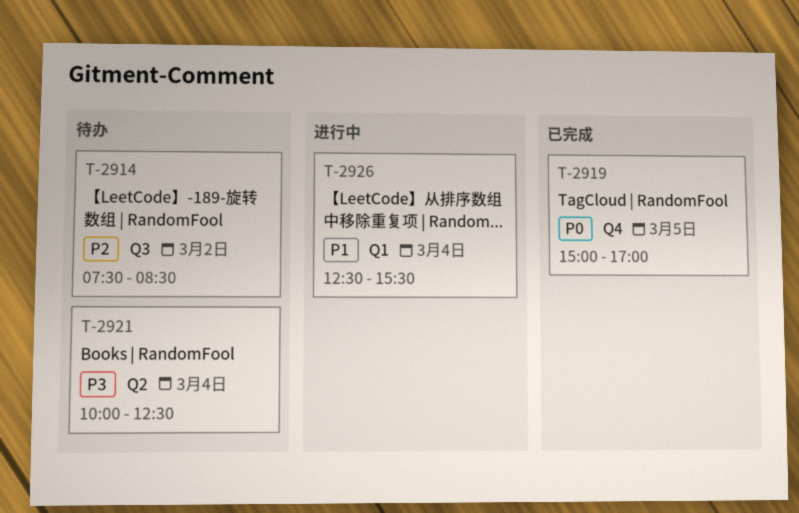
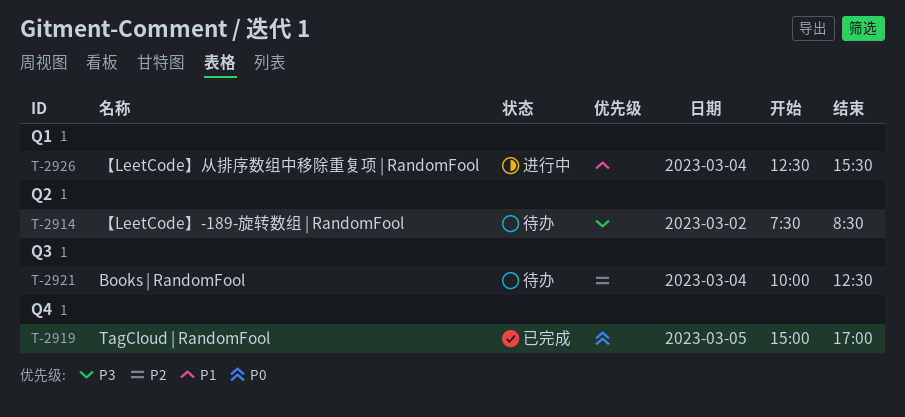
T-2914, priority: P2 -> P3
T-2914, label: Q3 -> Q2
T-2921, priority: P3 -> P2
T-2921, label: Q2 -> Q3

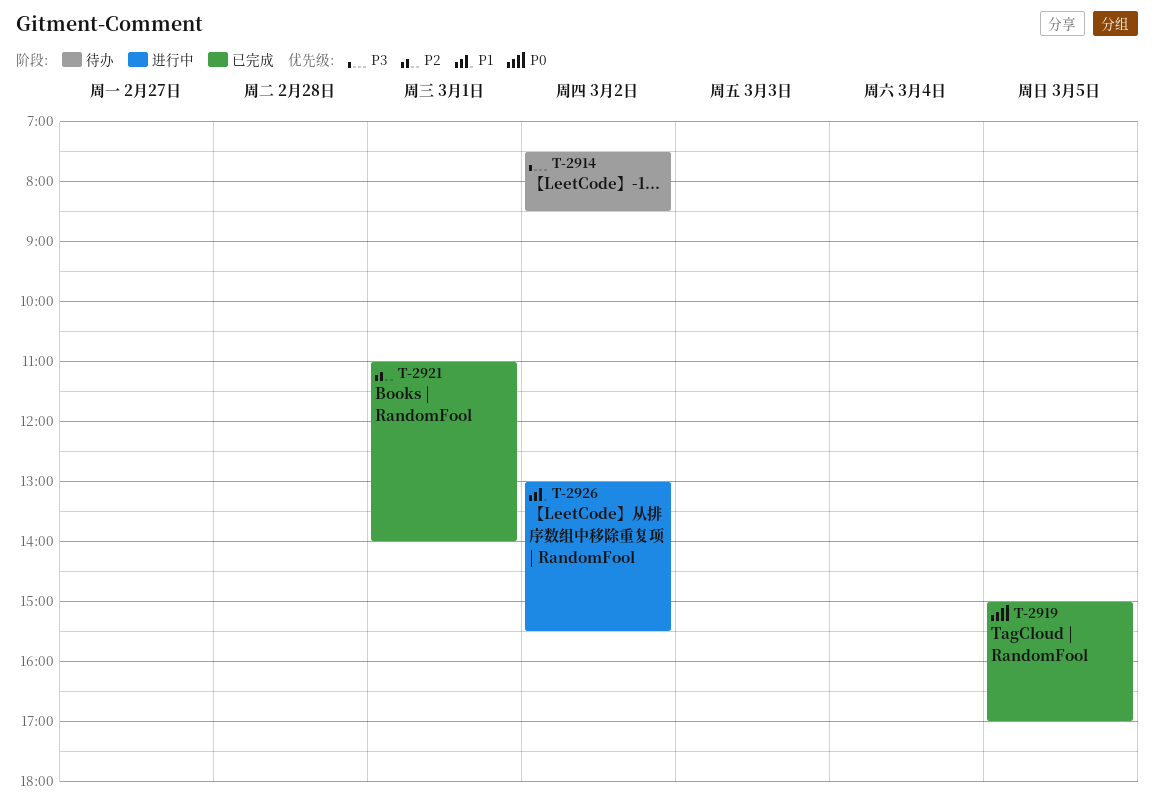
T-2921, status: 待办 -> 已完成
T-2921, day: Mar 4 -> Mar 1
T-2921, begins: 10:00 -> 11:00
T-2921, ends: 12:30 -> 14:00
T-2926, day: Mar 4 -> Mar 2
T-2926, begins: 12:30 -> 13:00

